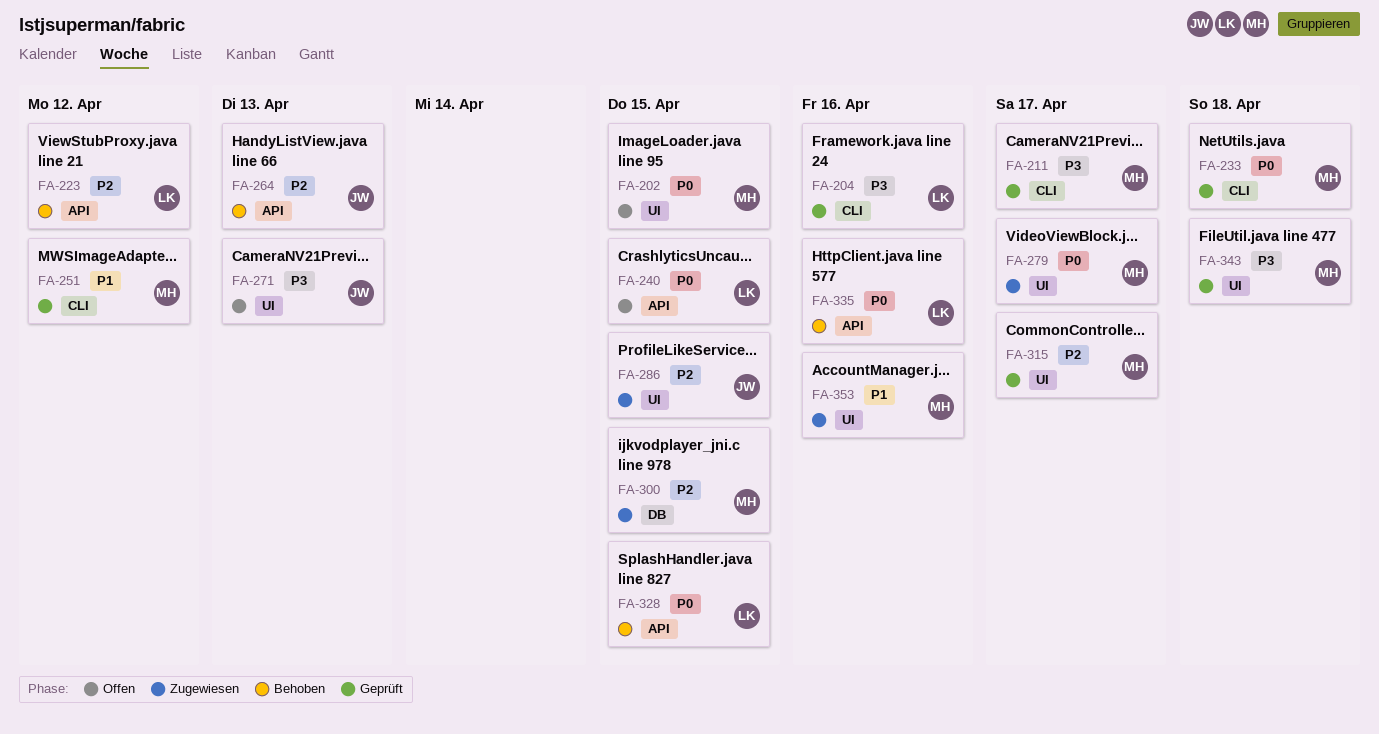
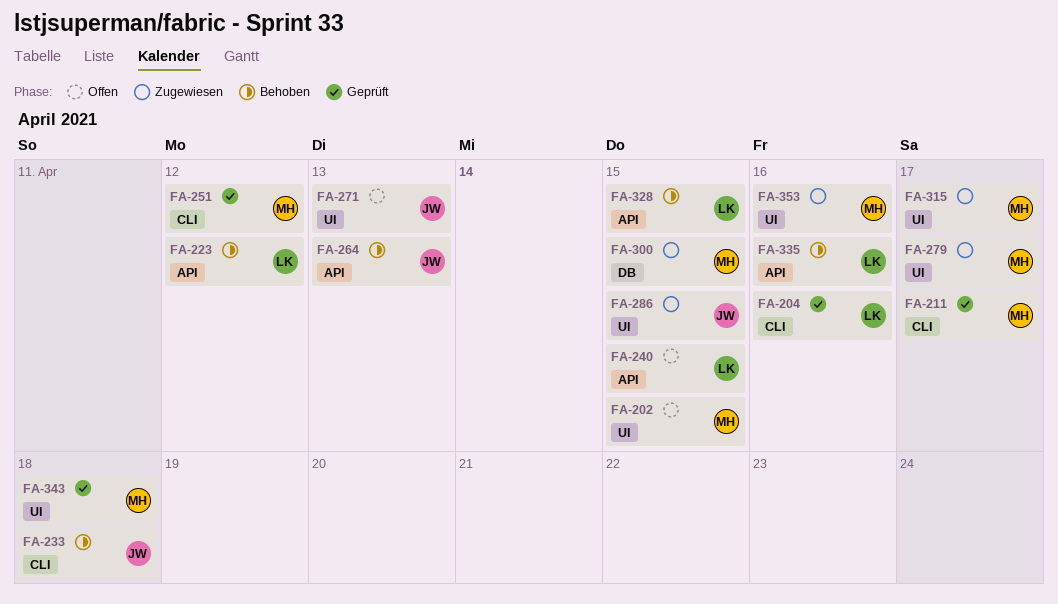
FA-233, status: Geprüft -> Behoben
FA-233, owner: MH -> JW
FA-315, status: Geprüft -> Zugewiesen

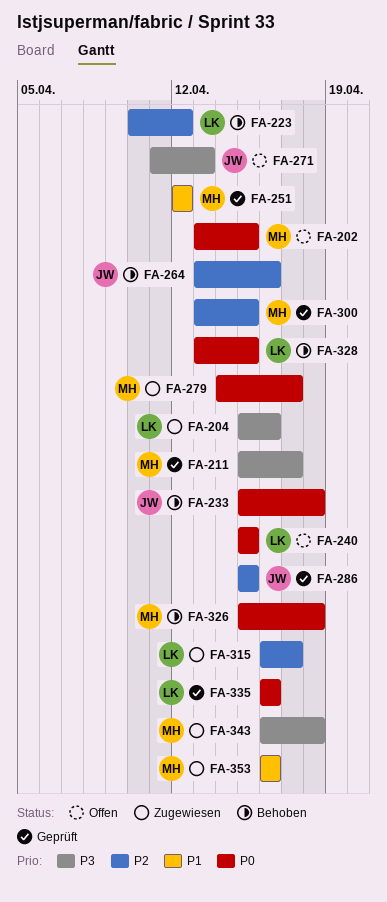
FA-204, status: Geprüft -> Zugewiesen
FA-264, due: Apr 13 -> Apr 16
FA-286, status: Zugewiesen -> Geprüft
FA-300, status: Zugewiesen -> Geprüft
FA-315, owner: MH -> LK
FA-326: none -> present
FA-335, status: Behoben -> Geprüft
FA-343, status: Geprüft -> Zugewiesen

